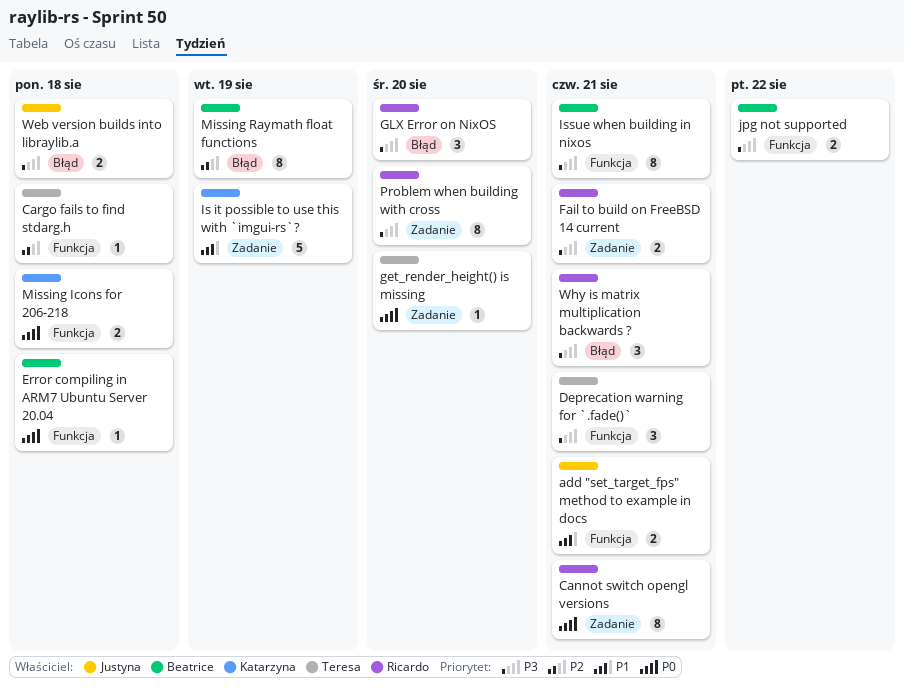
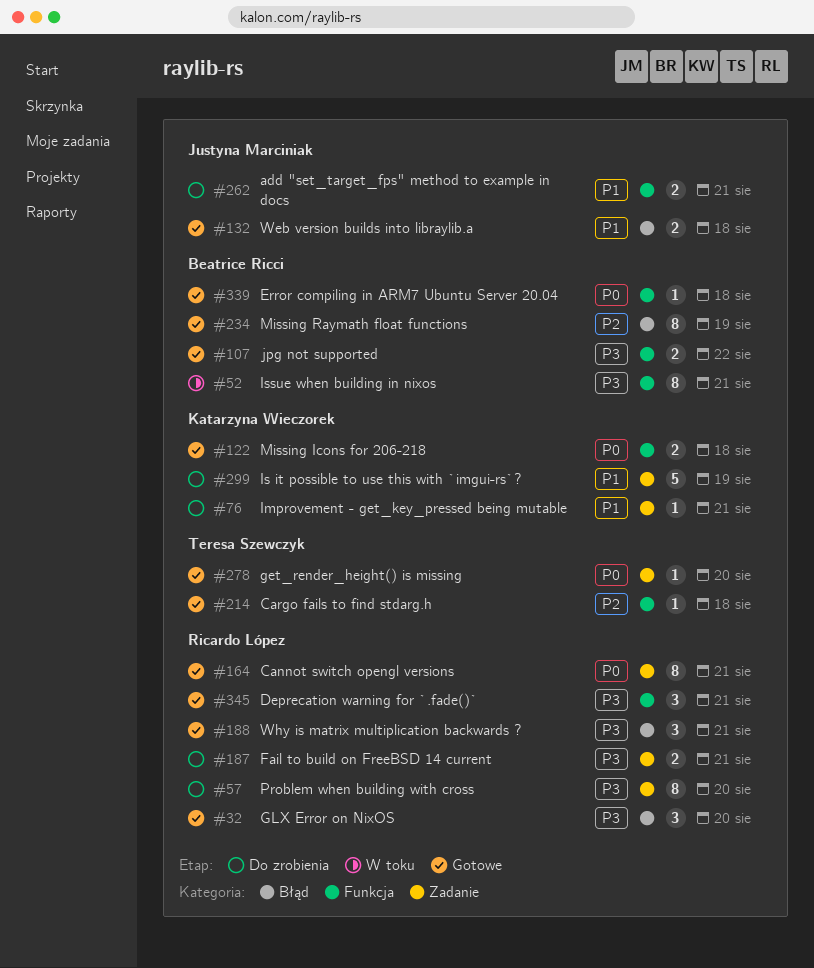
Deprecation warning for `.fade()`, owner: Teresa Szewczyk -> Ricardo López
Improvement - get_key_pressed being mutable: none -> present
Web version builds into libraylib.a, priority: P3 -> P1

